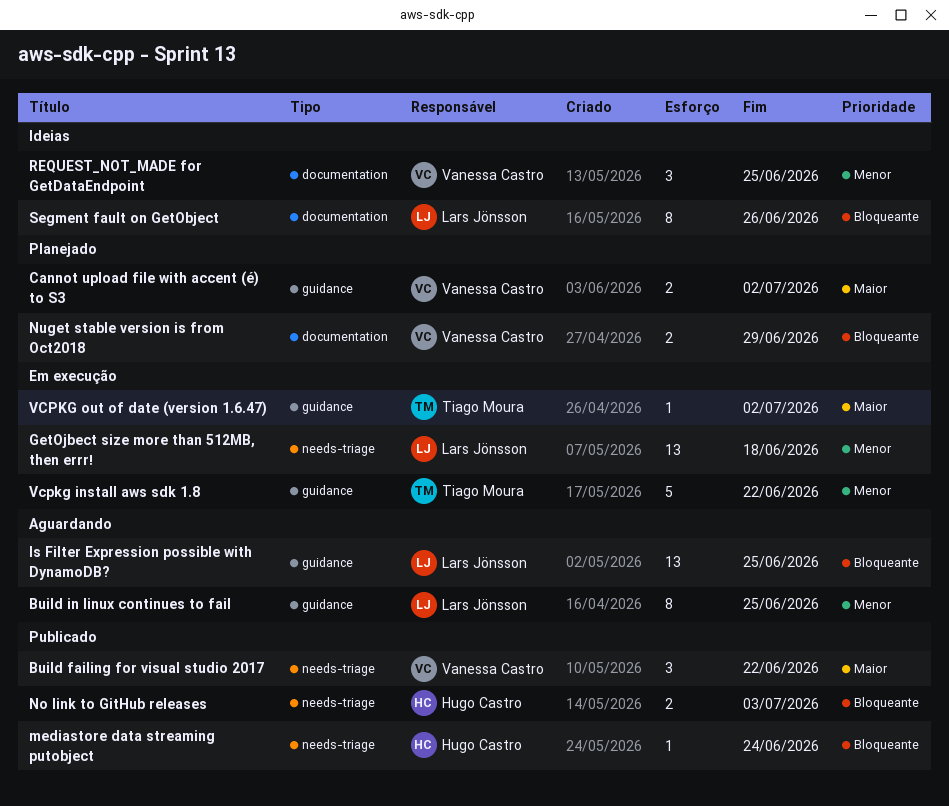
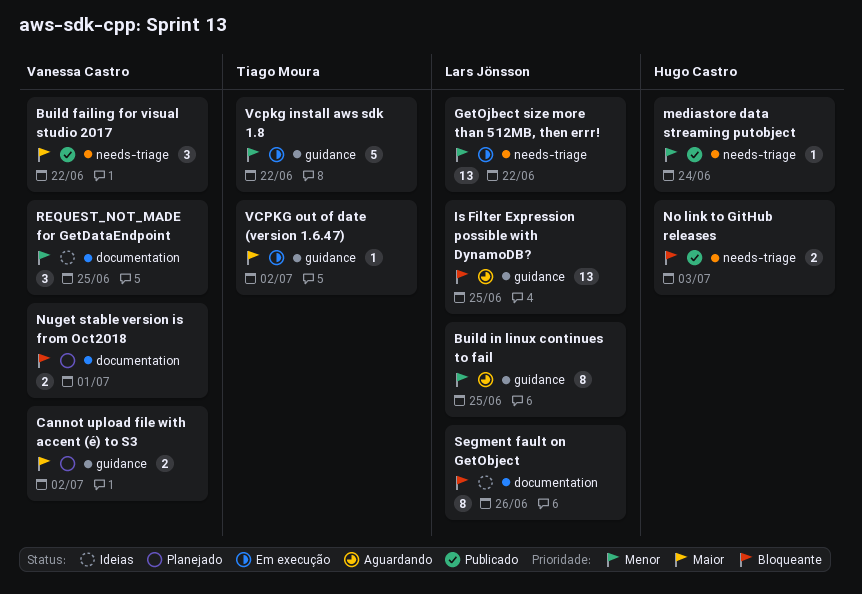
GetOjbect size more than 512MB, then errr!, due: Jun 18 -> Jun 22
mediastore data streaming putobject, priority: Bloqueante -> Menor
Nuget stable version is from Oct2018, due: Jun 29 -> Jul 1

